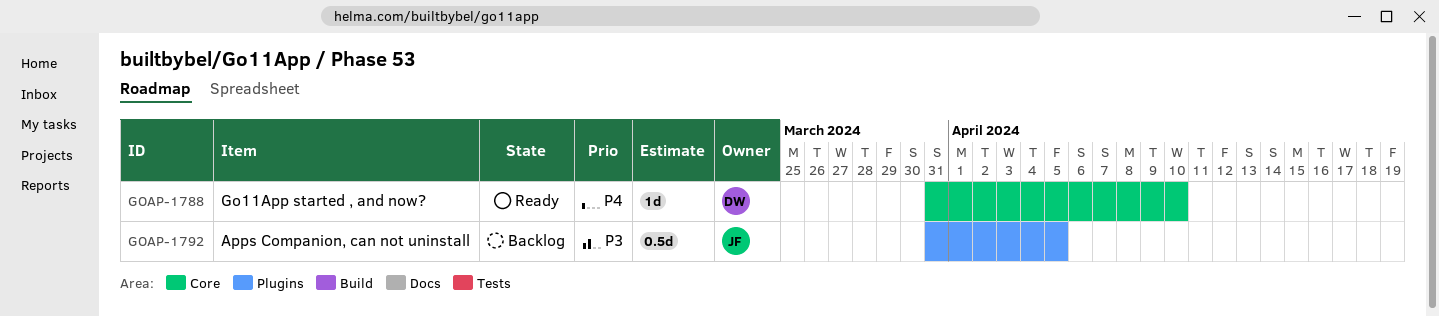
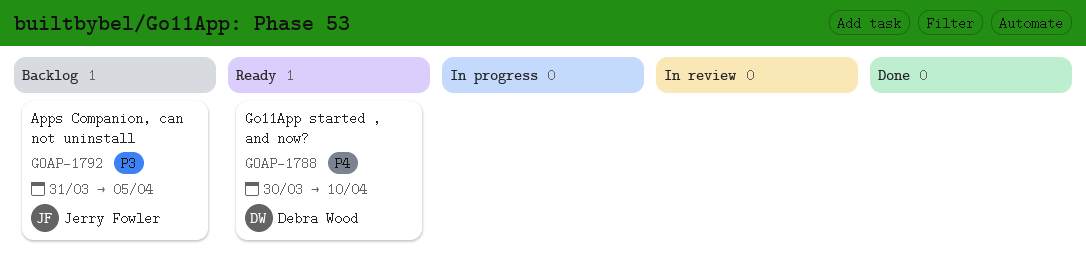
GOAP-1788, start: Mar 31 -> Mar 30

